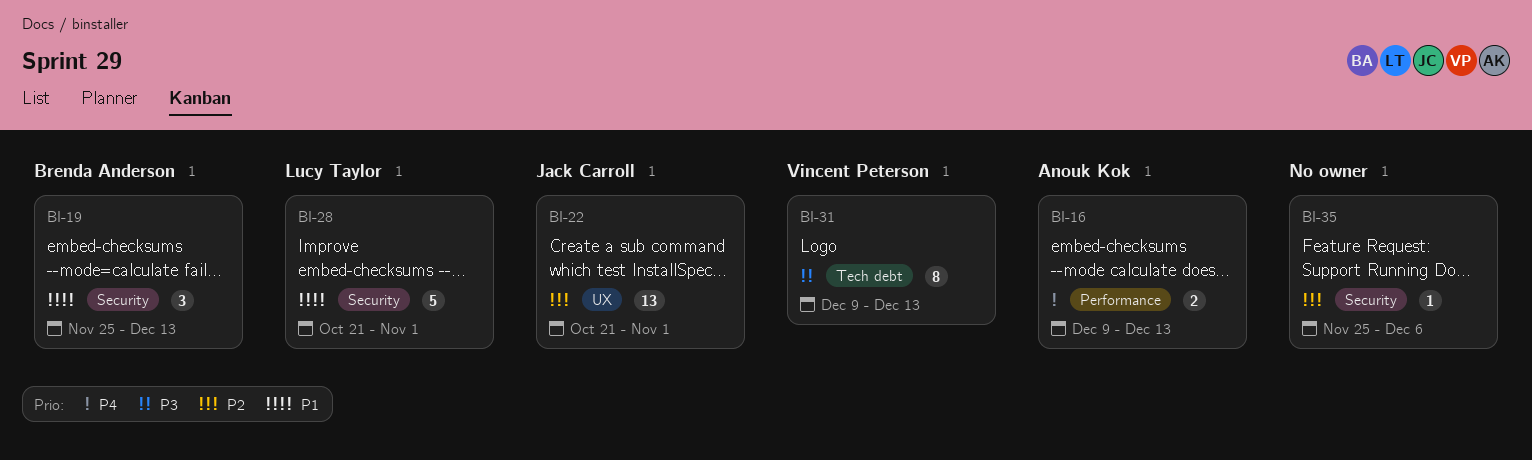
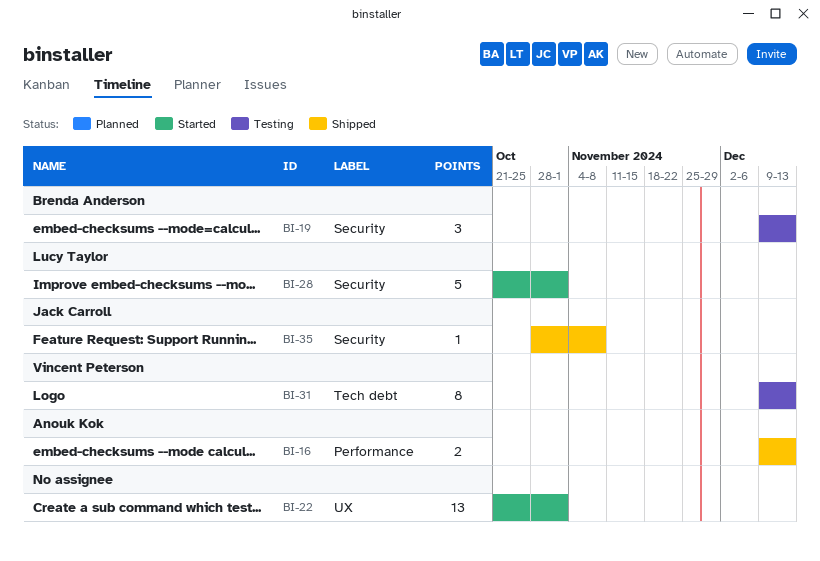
BI-19, start: Nov 25 -> Dec 9
BI-22, owner: Jack Carroll -> none
BI-35, owner: none -> Jack Carroll
BI-35, start: Nov 25 -> Oct 28
BI-35, due: Dec 6 -> Nov 8

